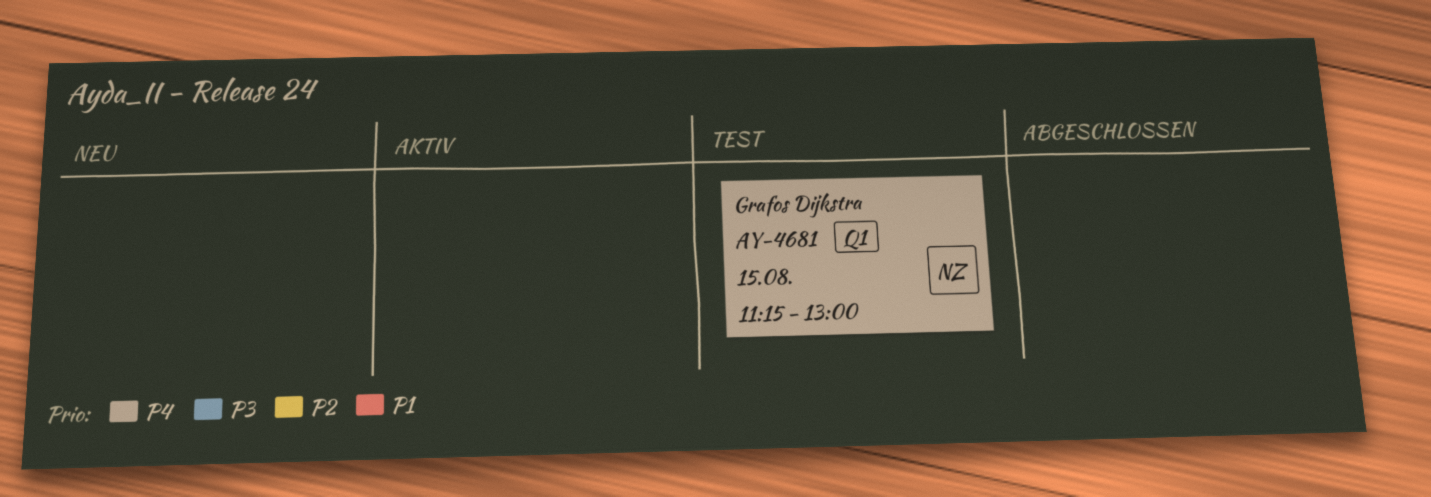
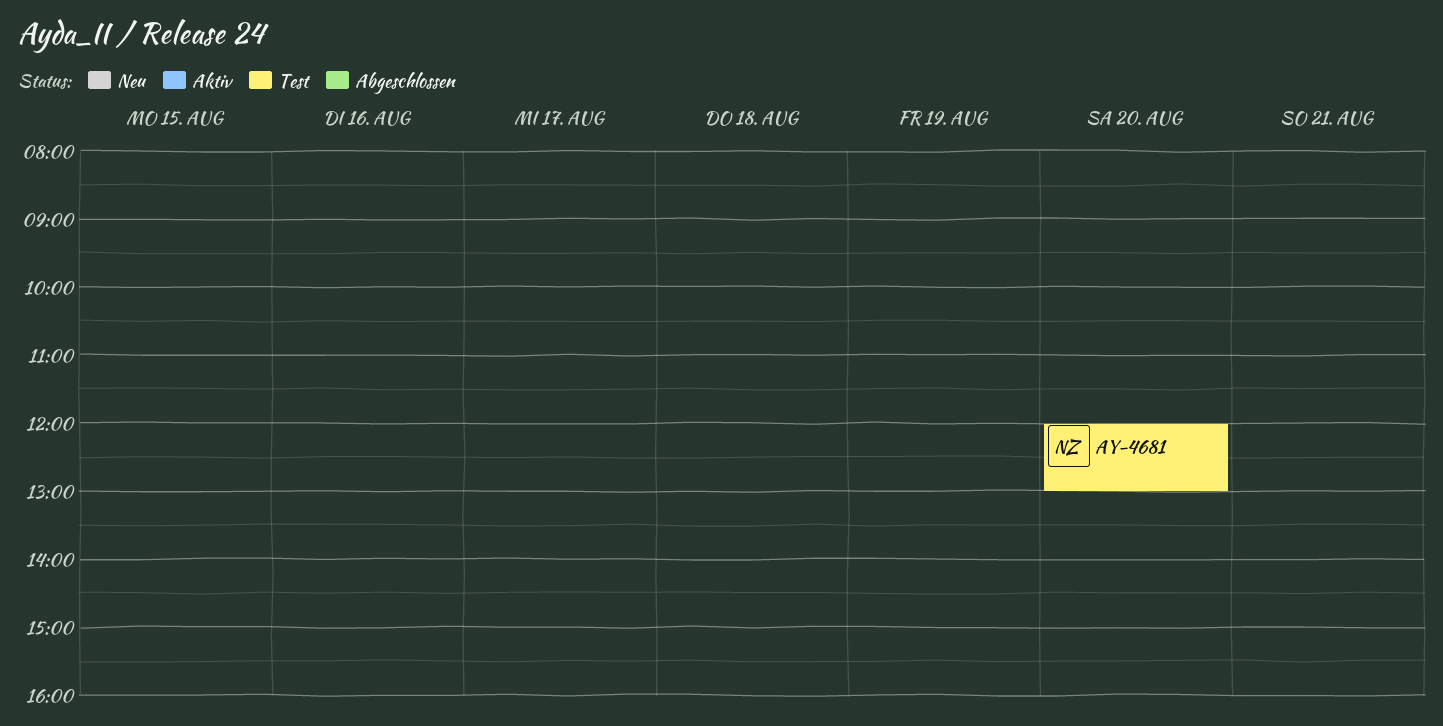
AY-4681, day: Aug 15 -> Aug 20
AY-4681, begins: 11:15 -> 12:00

